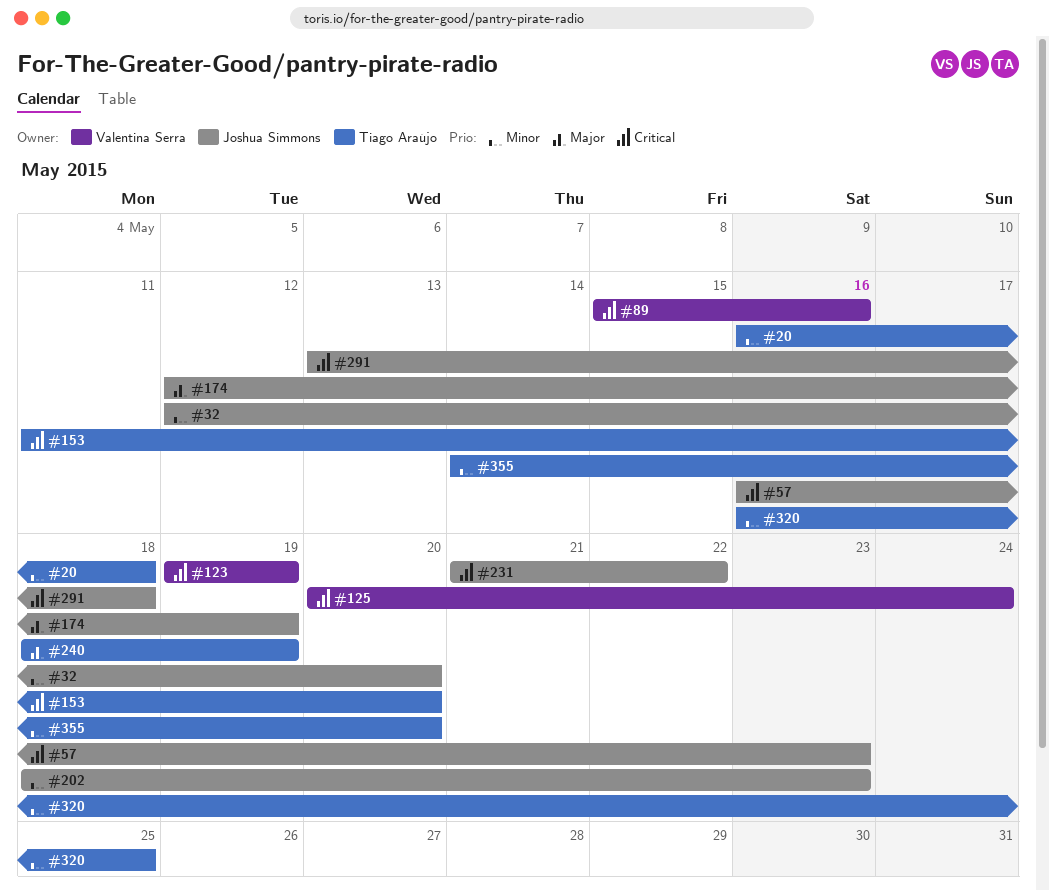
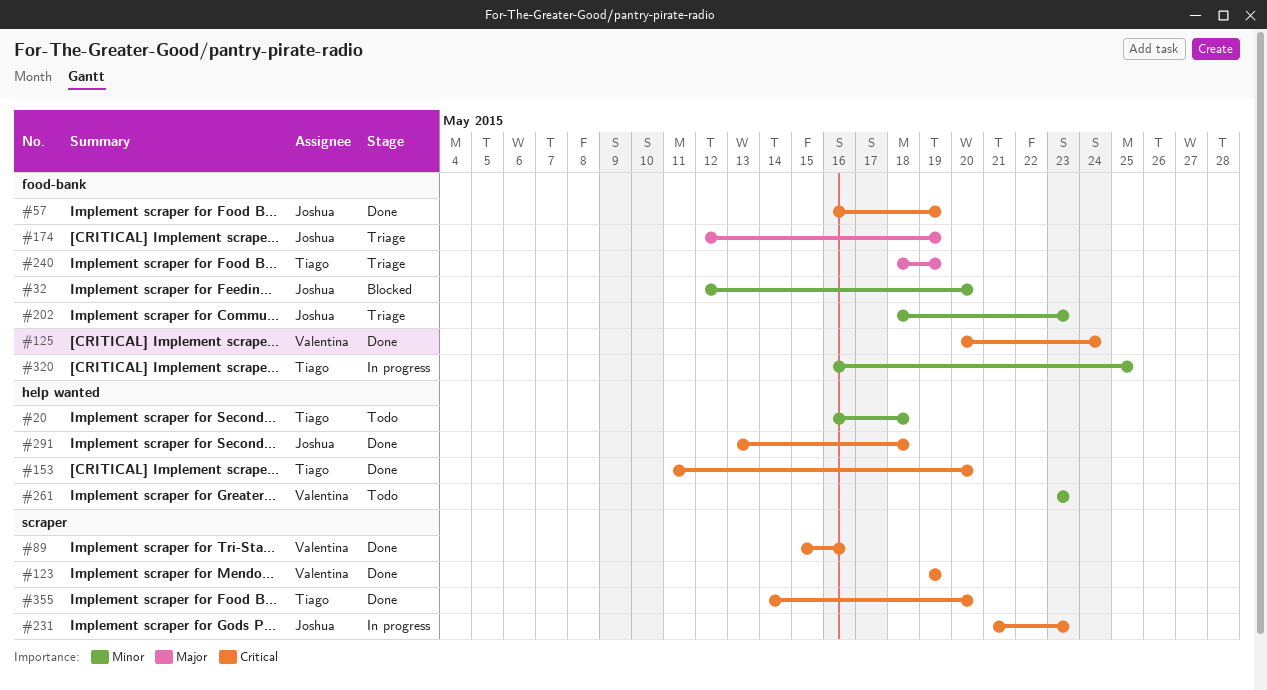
#57, due: May 23 -> May 19
#231, due: May 22 -> May 23
#261: none -> present
#355, priority: Minor -> Critical

